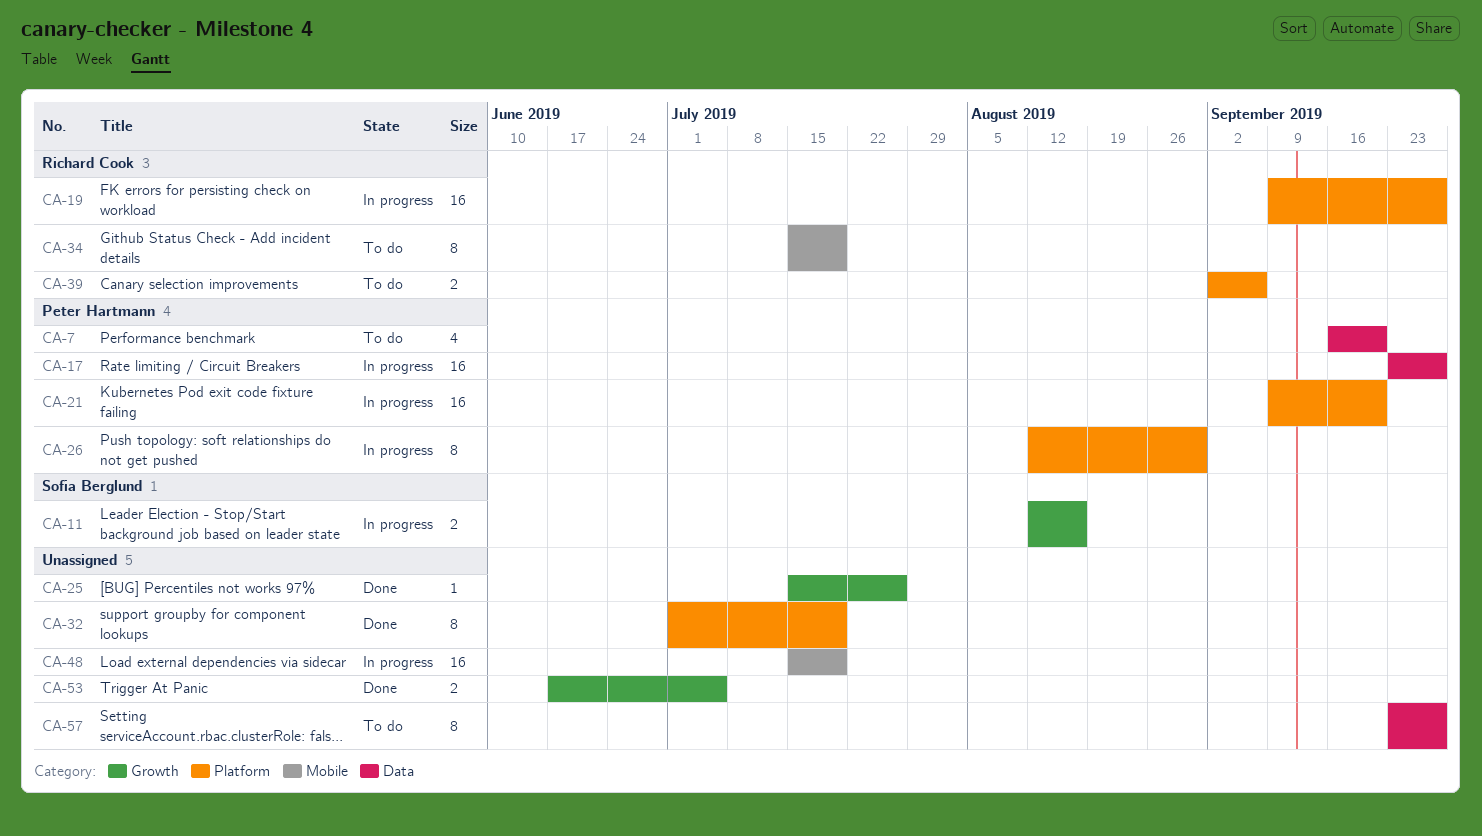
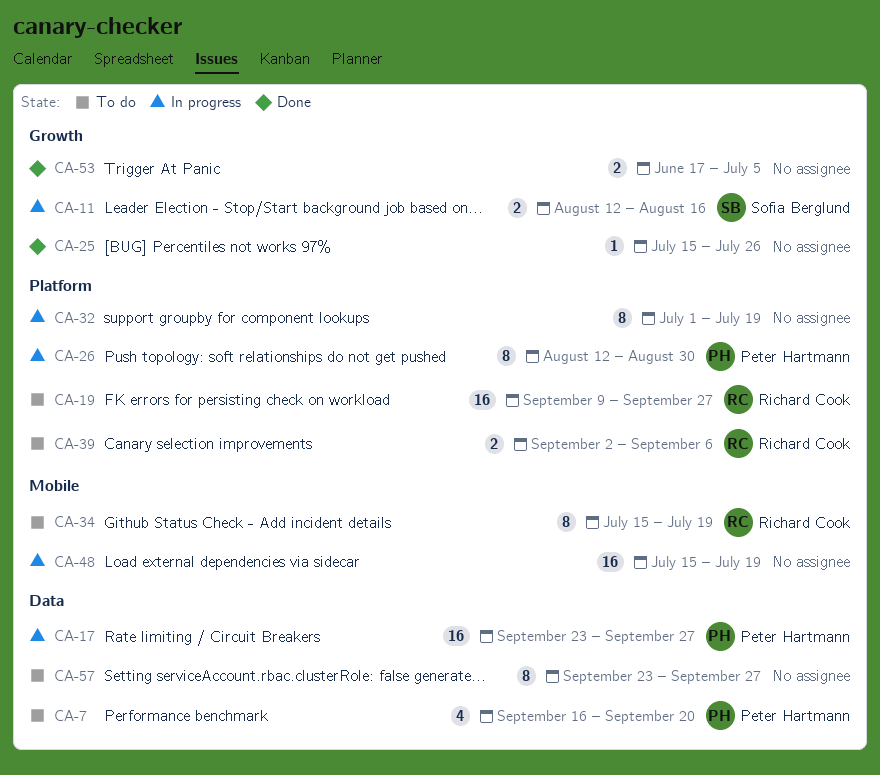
CA-19, status: In progress -> To do
CA-21: present -> none
CA-32, status: Done -> In progress

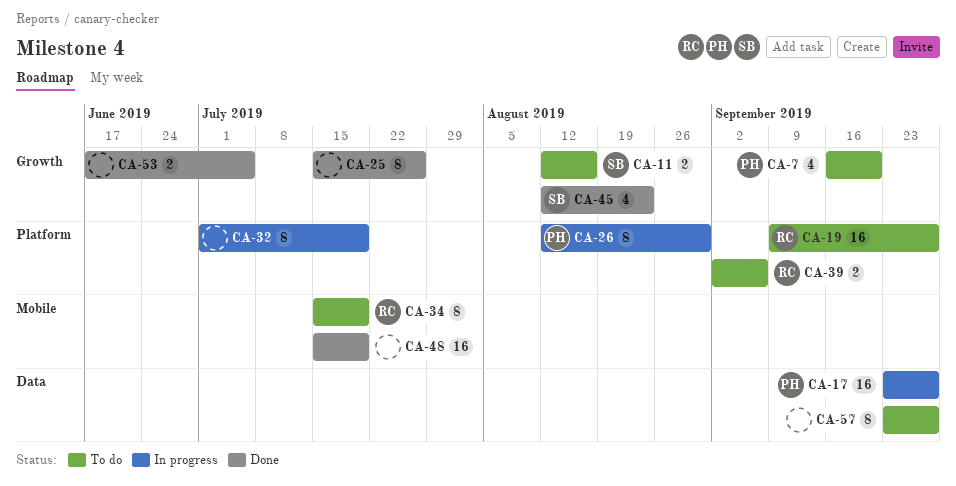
CA-7, label: Data -> Growth
CA-11, status: In progress -> To do
CA-25, estimate: 1 -> 8
CA-45: none -> present
CA-48, status: In progress -> Done

